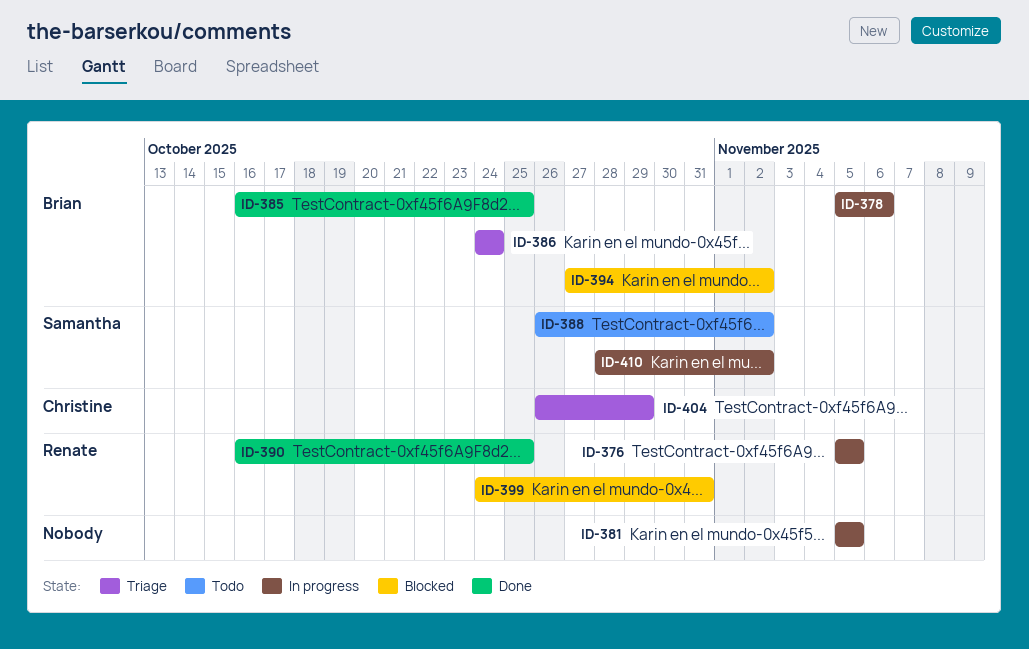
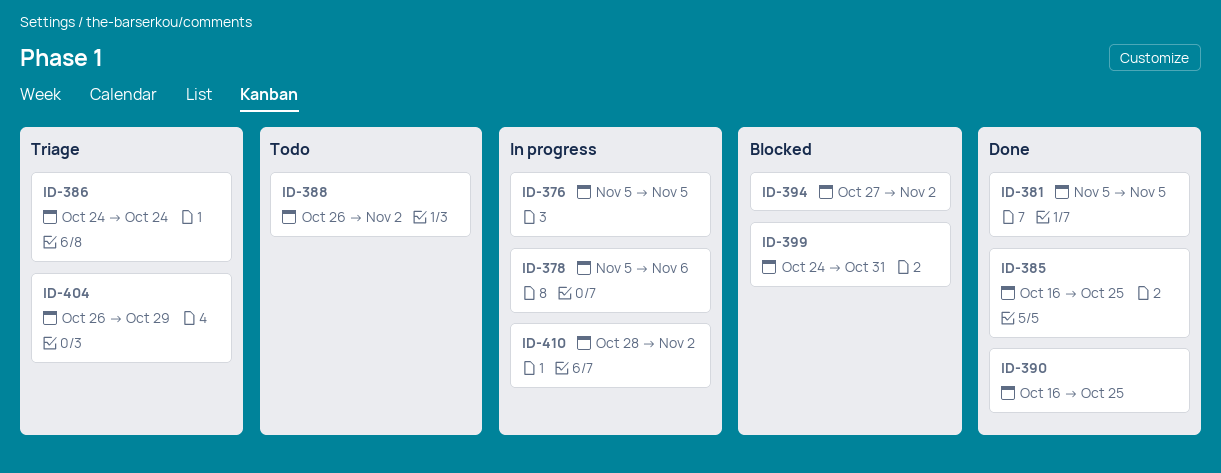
ID-381, status: In progress -> Done

